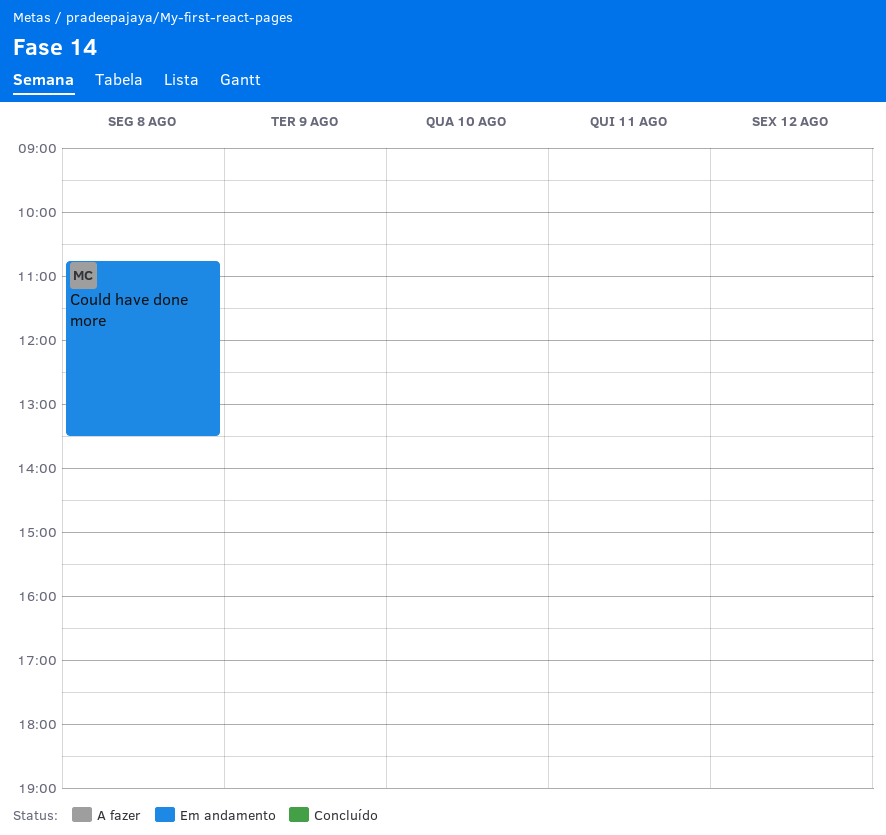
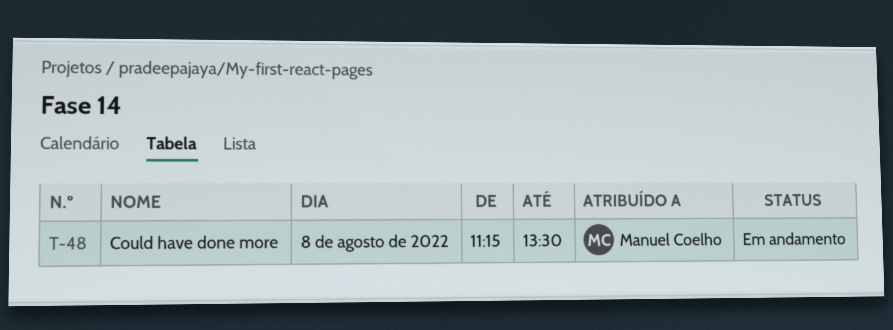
Could have done more, begins: 10:45 -> 11:15

